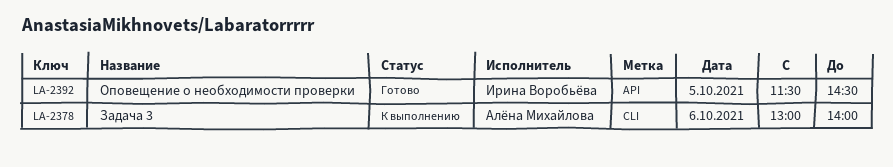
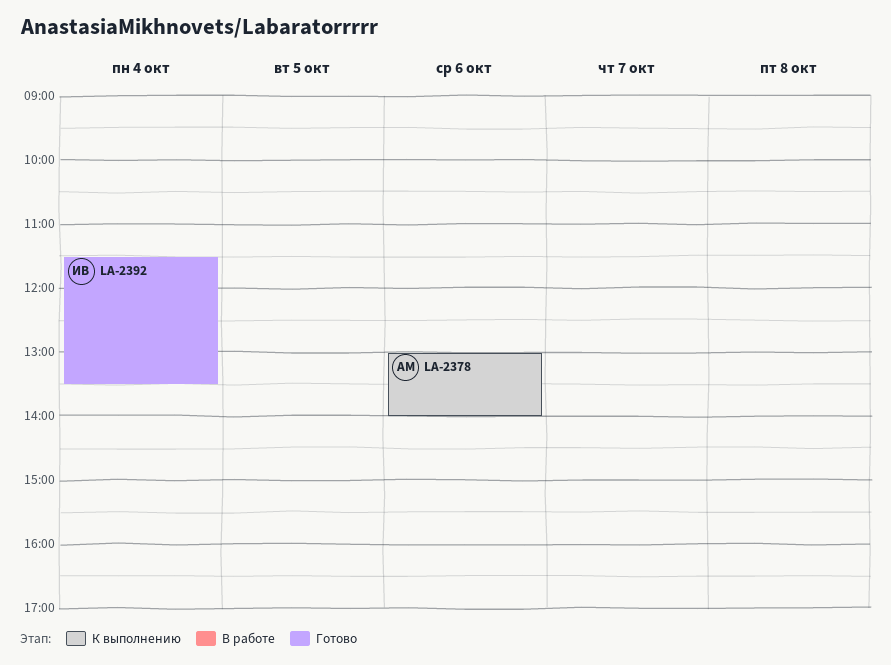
LA-2392, day: Oct 5 -> Oct 4
LA-2392, ends: 14:30 -> 13:30

